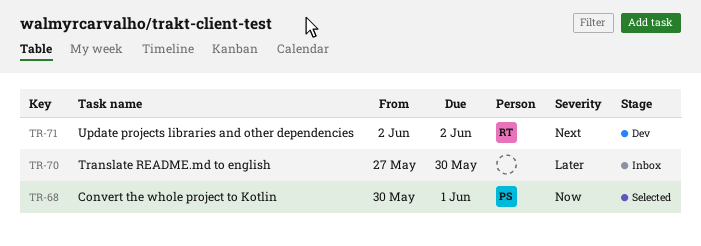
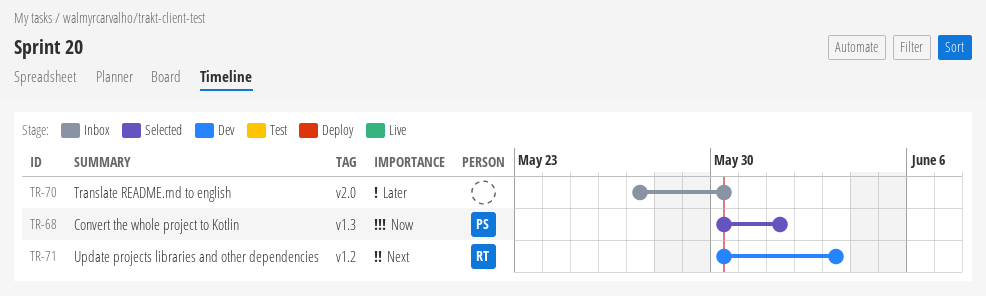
TR-71, start: Jun 2 -> May 30
TR-71, due: Jun 2 -> Jun 3

